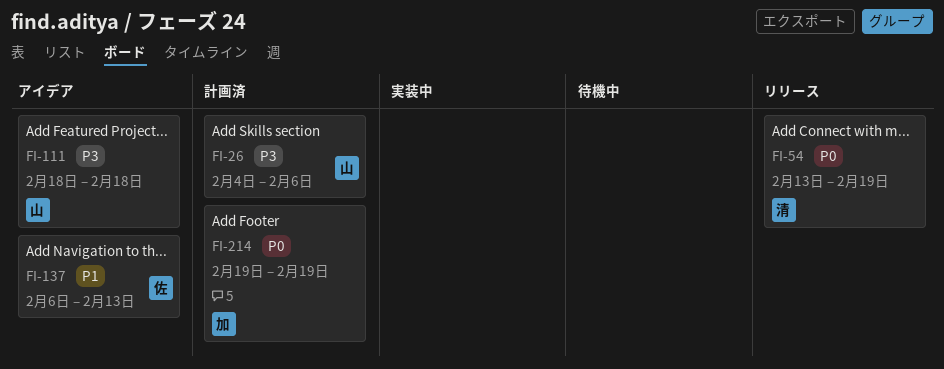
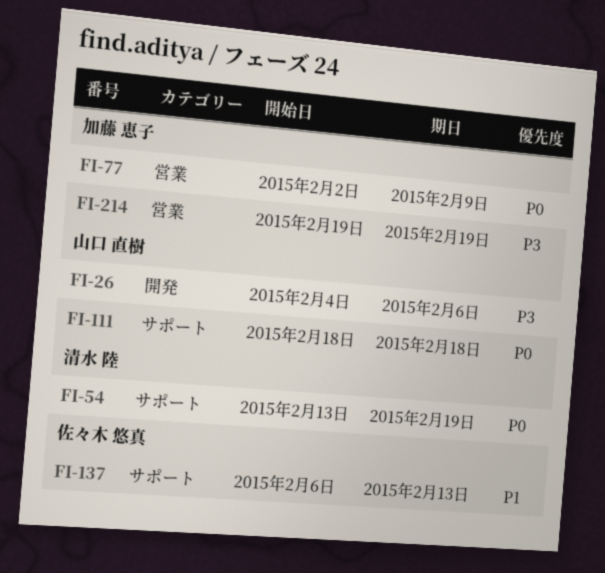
FI-77: none -> present
FI-111, priority: P3 -> P0
FI-214, priority: P0 -> P3

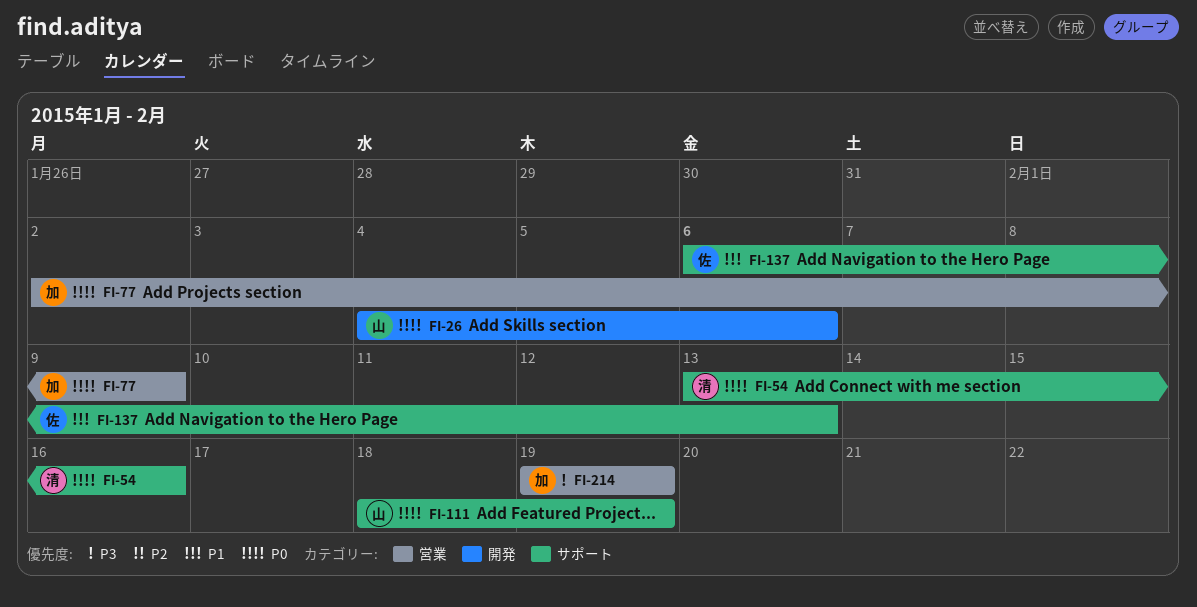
FI-26, priority: P3 -> P0
FI-54, due: Feb 19 -> Feb 16
FI-111, due: Feb 18 -> Feb 19

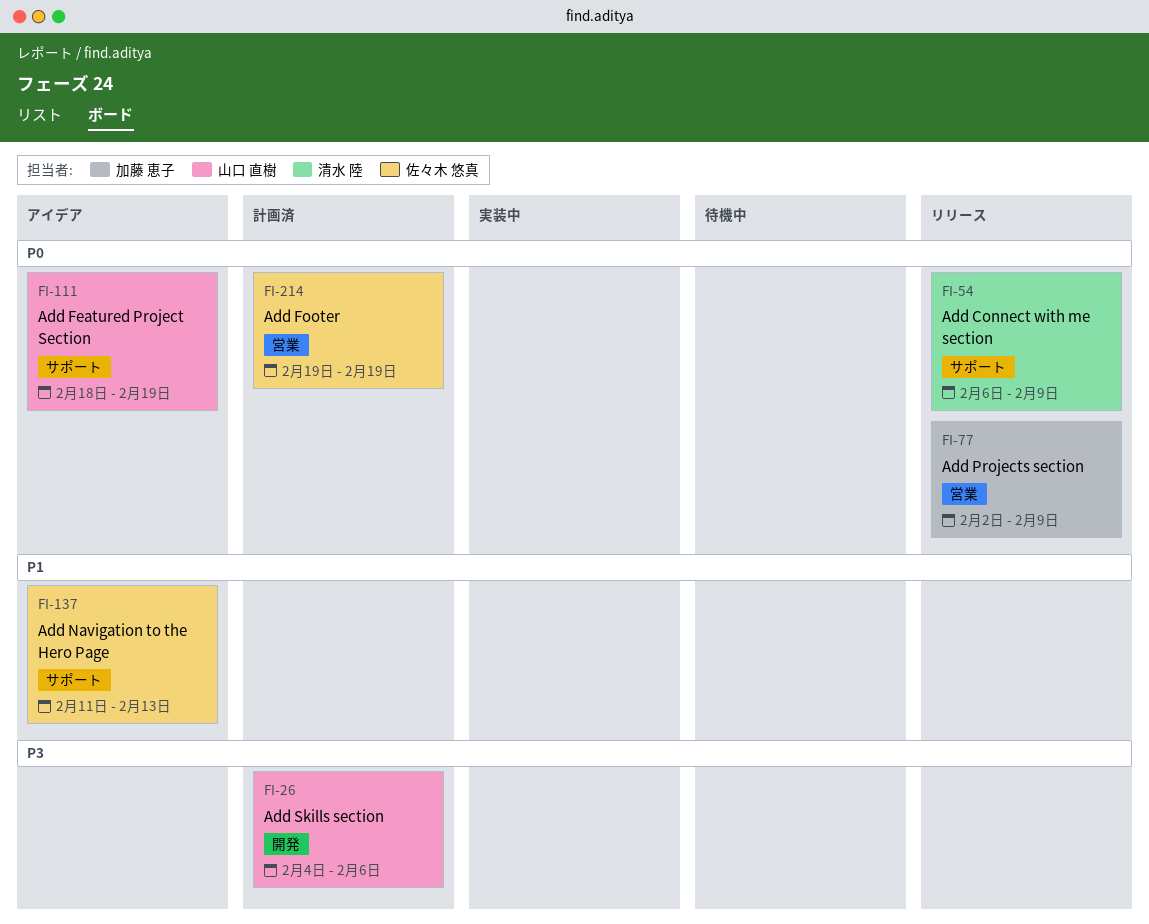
FI-26, priority: P0 -> P3
FI-54, start: Feb 13 -> Feb 6
FI-54, due: Feb 16 -> Feb 9
FI-137, start: Feb 6 -> Feb 11
FI-214, owner: 加藤 恵子 -> 佐々木 悠真
FI-214, priority: P3 -> P0

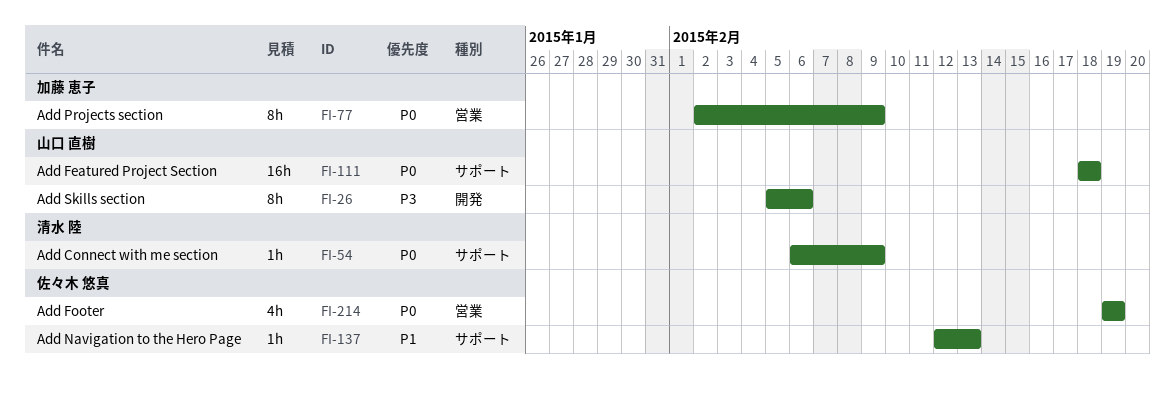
FI-26, start: Feb 4 -> Feb 5
FI-111, due: Feb 19 -> Feb 18
FI-137, start: Feb 11 -> Feb 12

